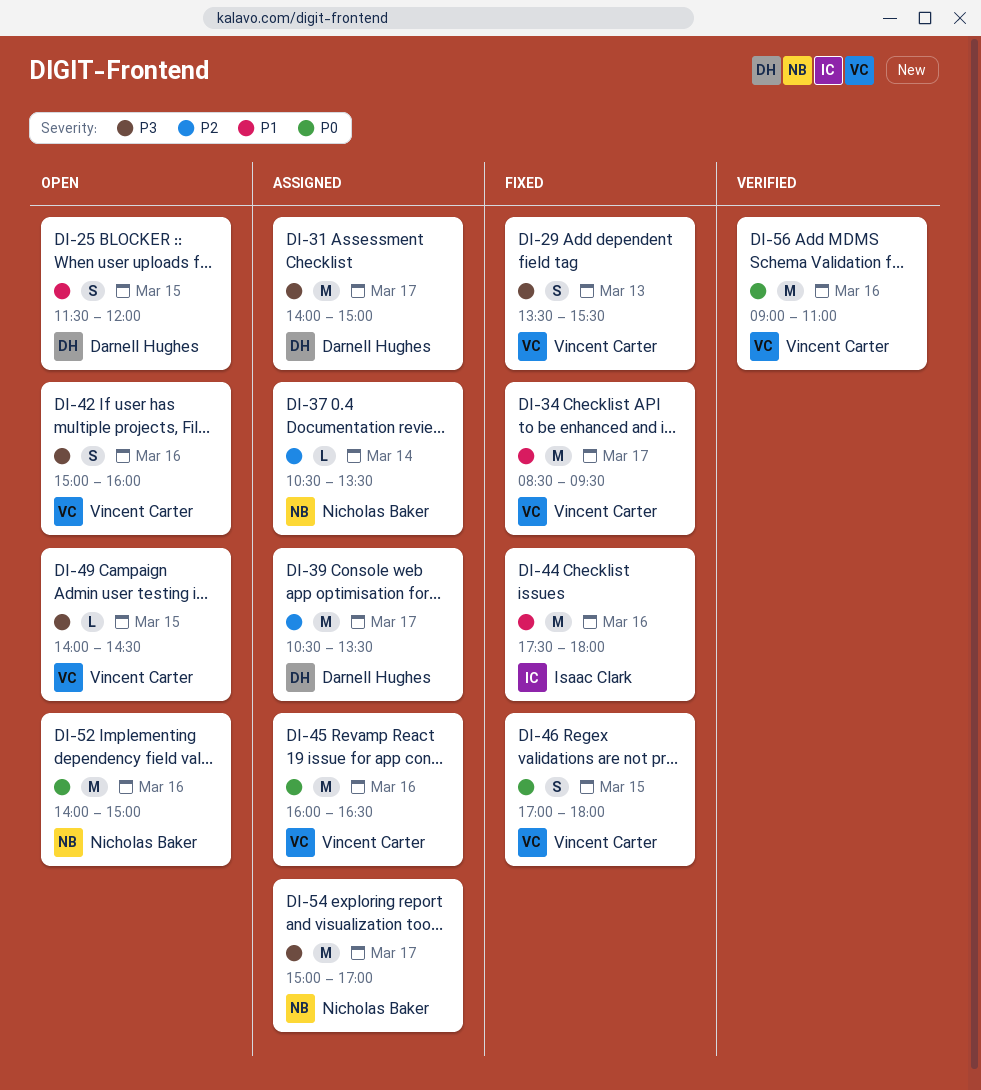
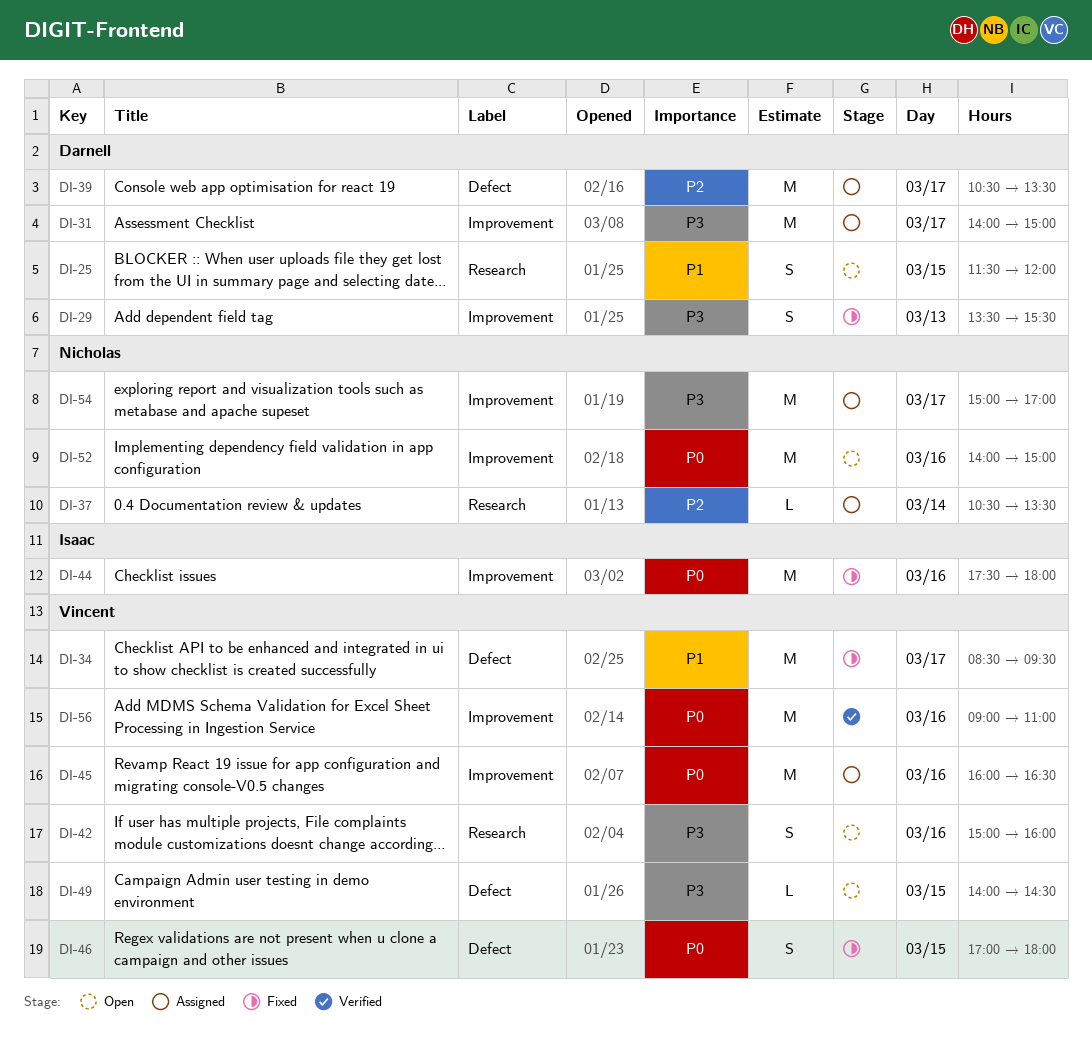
DI-29, owner: Vincent Carter -> Darnell Hughes
DI-44, priority: P1 -> P0

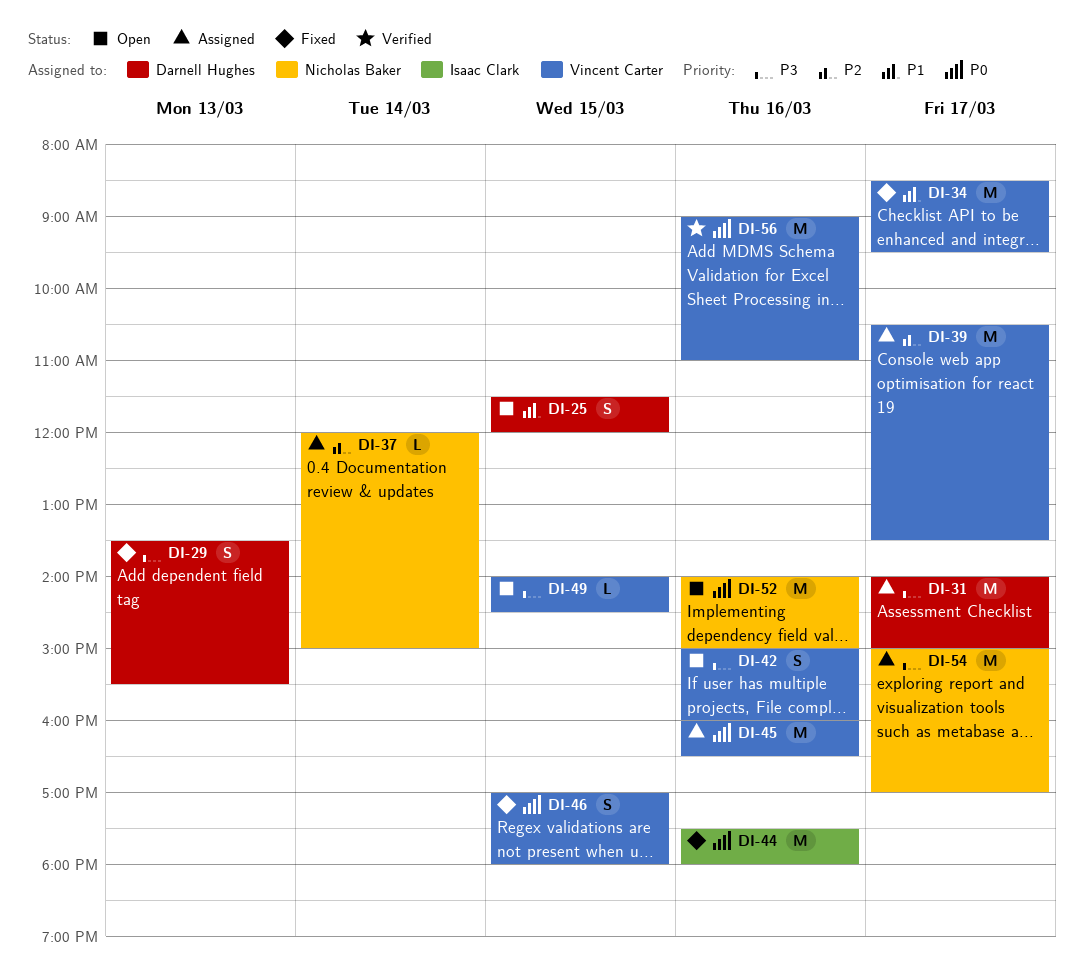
DI-37, begins: 10:30 -> 12:00
DI-37, ends: 13:30 -> 15:00
DI-39, owner: Darnell Hughes -> Vincent Carter

